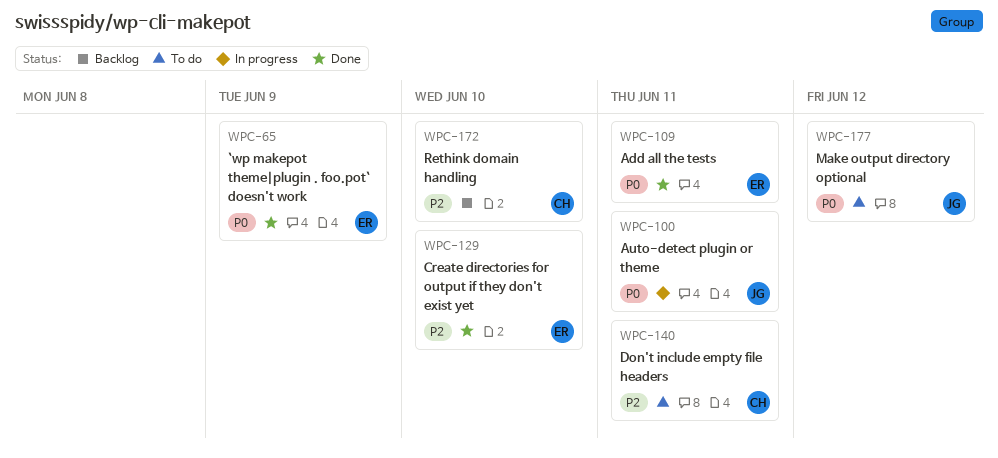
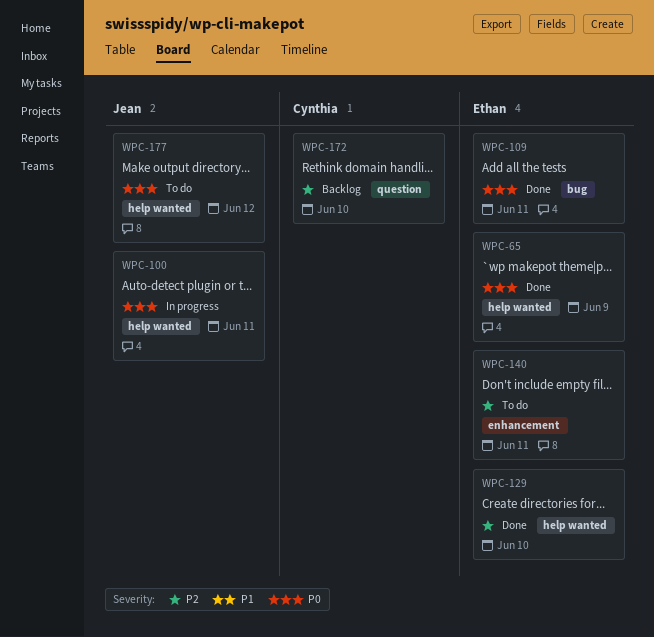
WPC-140, owner: Cynthia -> Ethan

